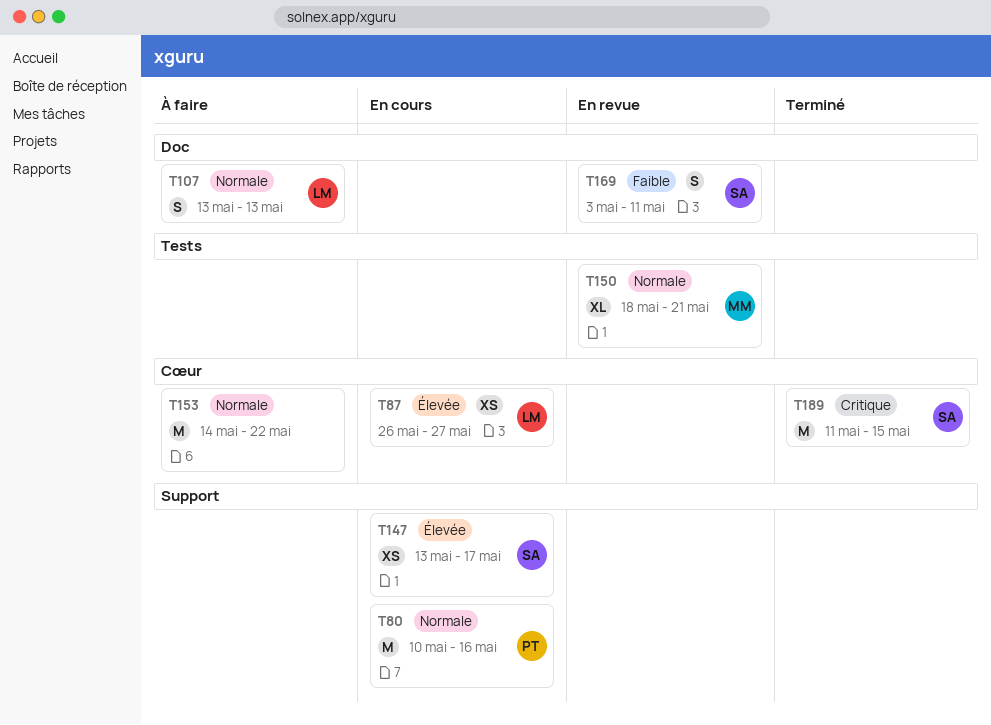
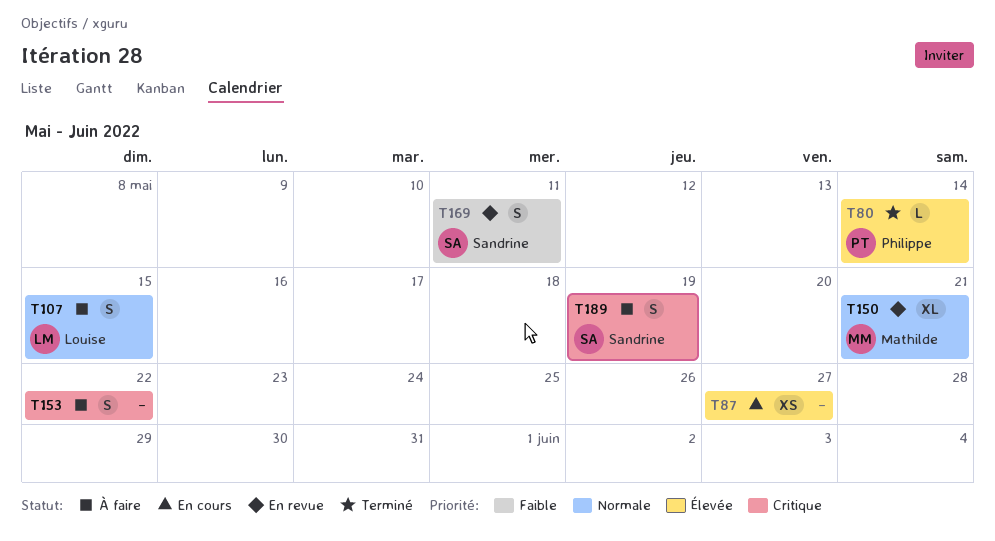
T80, status: En cours -> Terminé
T80, priority: Normale -> Élevée
T80, estimate: M -> L
T80, due: May 16 -> May 14
T87, owner: Louise -> none
T107, due: May 13 -> May 15
T147: present -> none
T153, priority: Normale -> Critique
T153, estimate: M -> S
T189, status: Terminé -> À faire
T189, estimate: M -> S
T189, due: May 15 -> May 19

